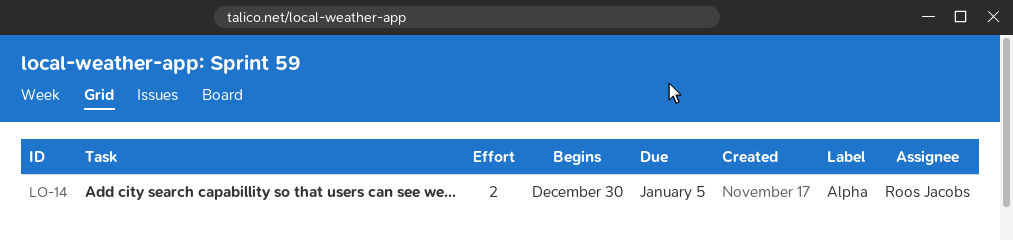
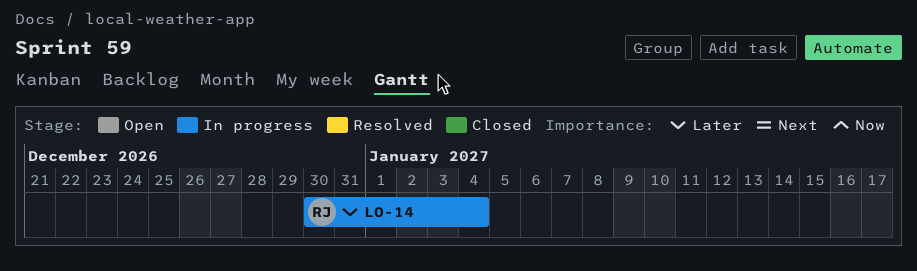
LO-14, due: Jan 5 -> Jan 4

